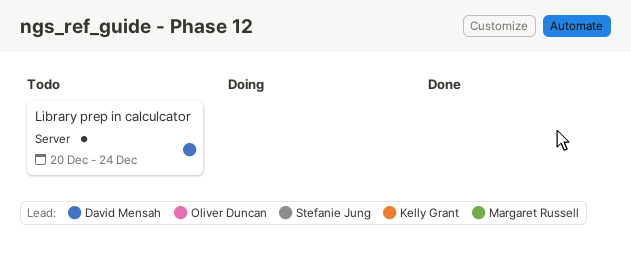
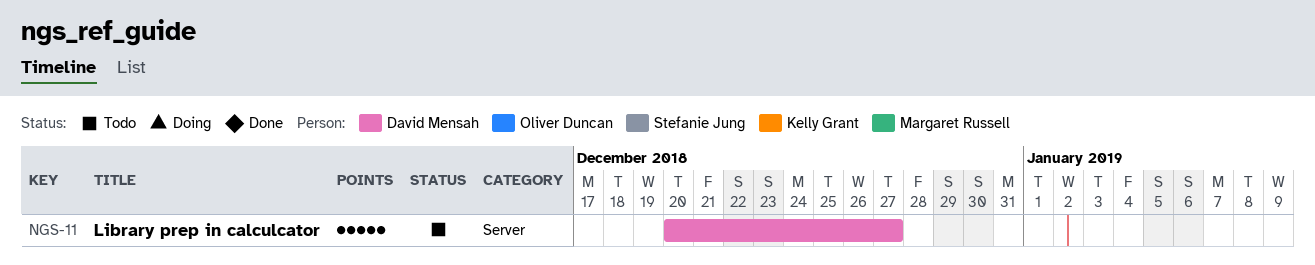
Library prep in calculcator, estimate: 1 -> 5
Library prep in calculcator, due: Dec 24 -> Dec 27

